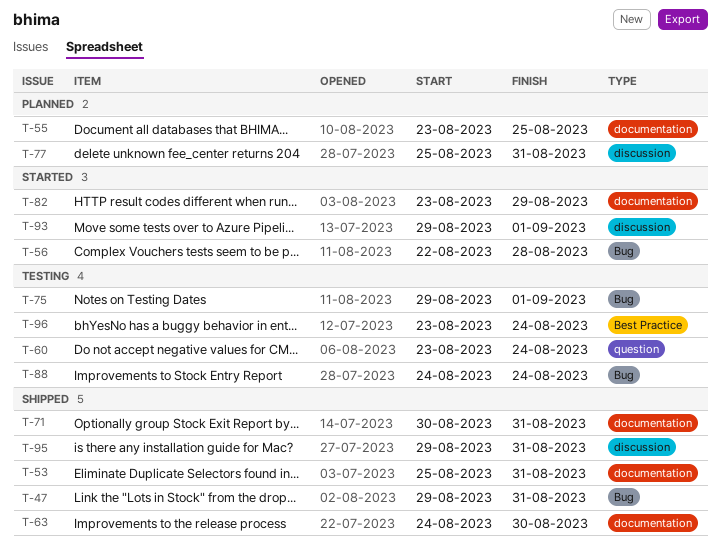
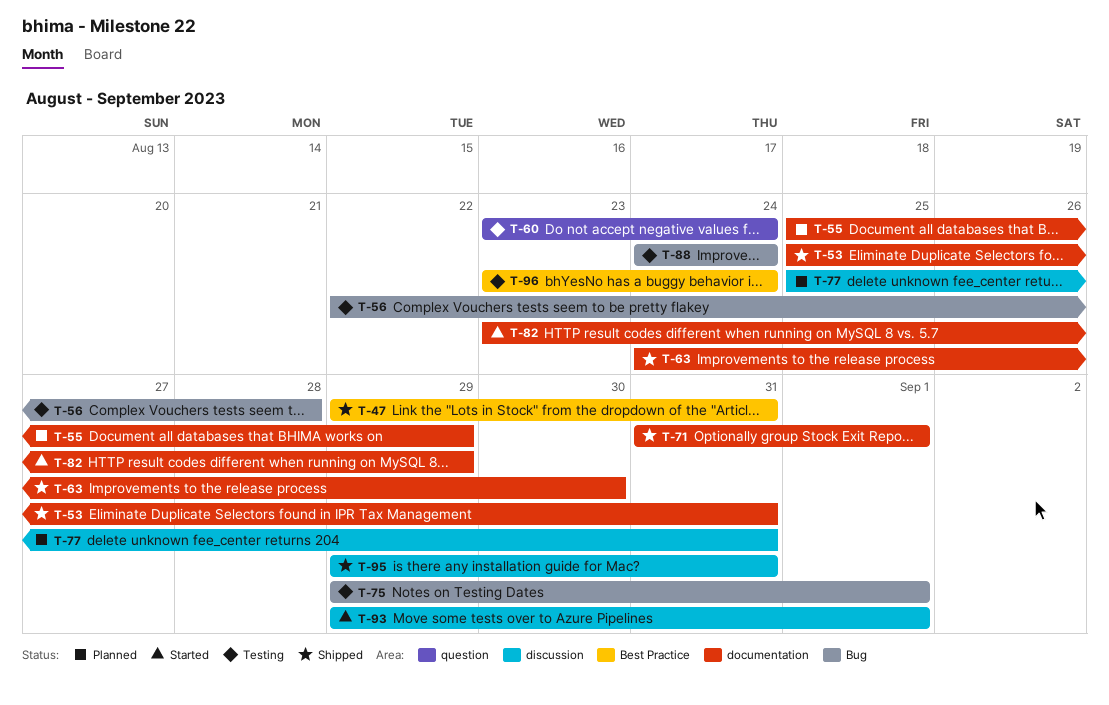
T-47, label: Bug -> Best Practice
T-55, start: Aug 23 -> Aug 25
T-55, due: Aug 25 -> Aug 29
T-56, status: Started -> Testing
T-71, start: Aug 30 -> Aug 31
T-71, due: Aug 31 -> Sep 1

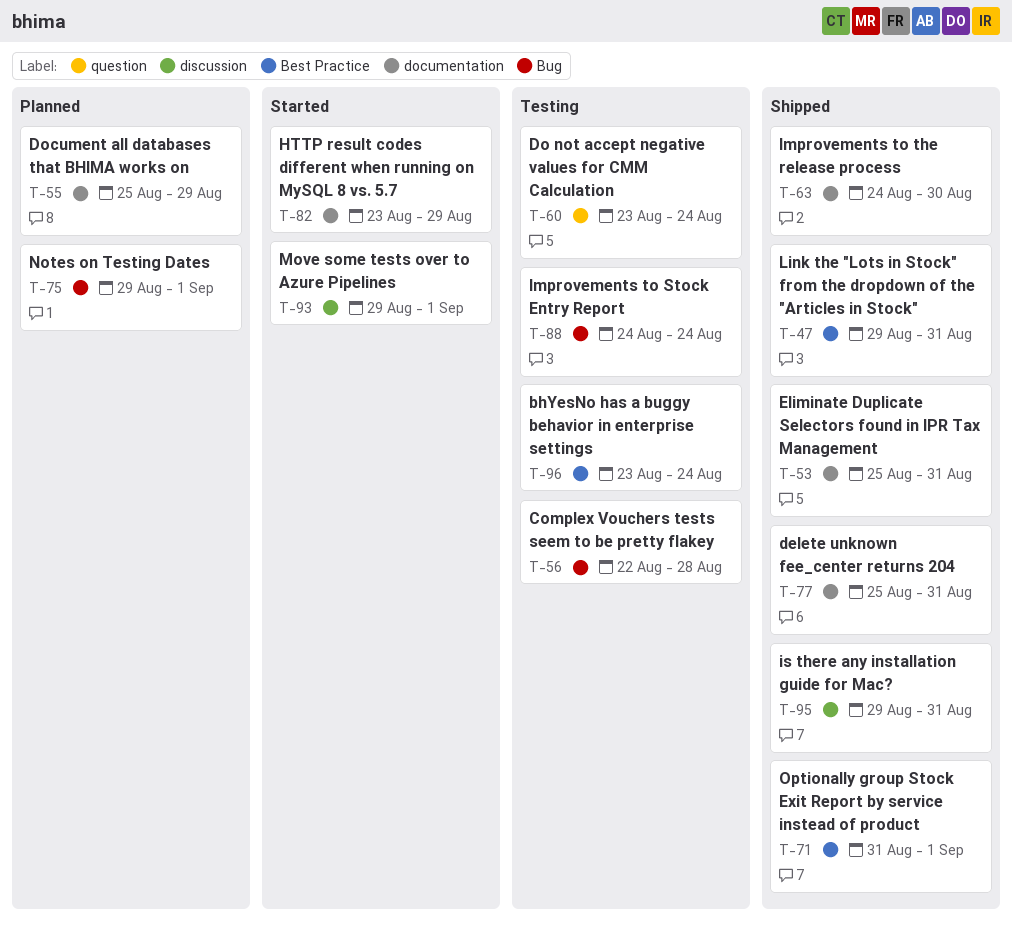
T-71, label: documentation -> Best Practice
T-75, status: Testing -> Planned
T-77, status: Planned -> Shipped
T-77, label: discussion -> documentation

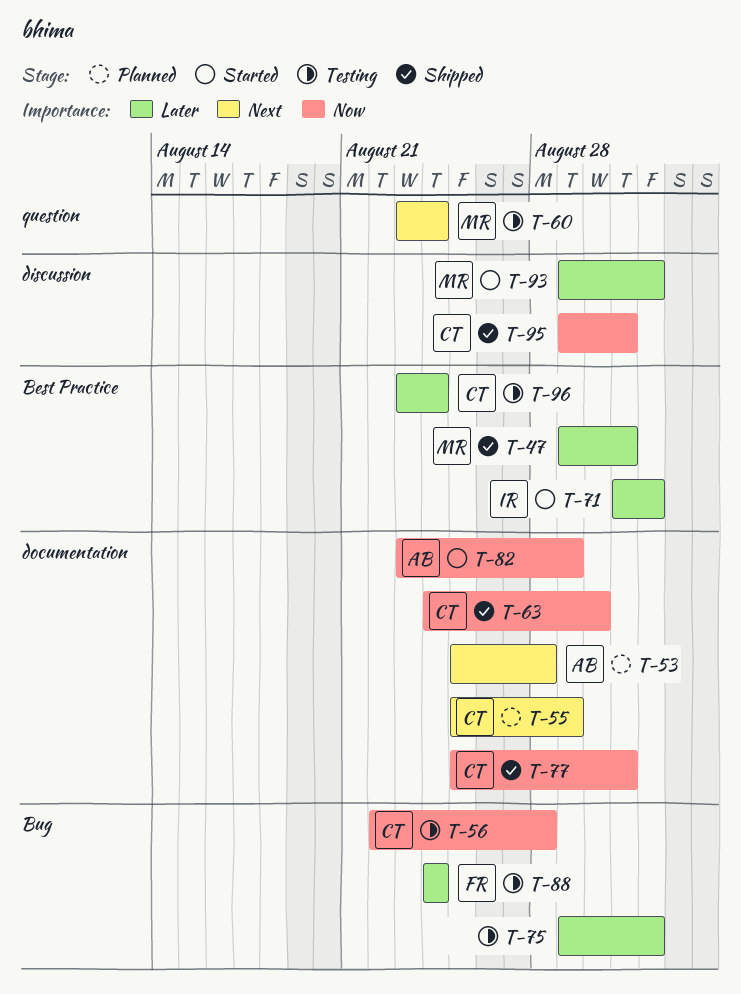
T-53, status: Shipped -> Planned
T-53, due: Aug 31 -> Aug 28
T-71, status: Shipped -> Started
T-75, status: Planned -> Testing

